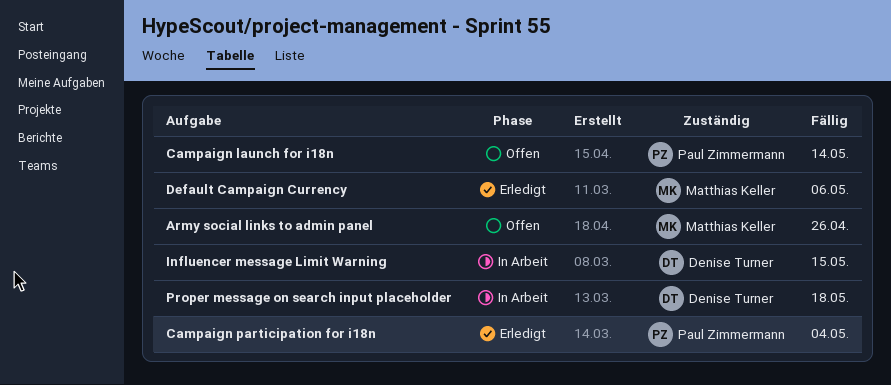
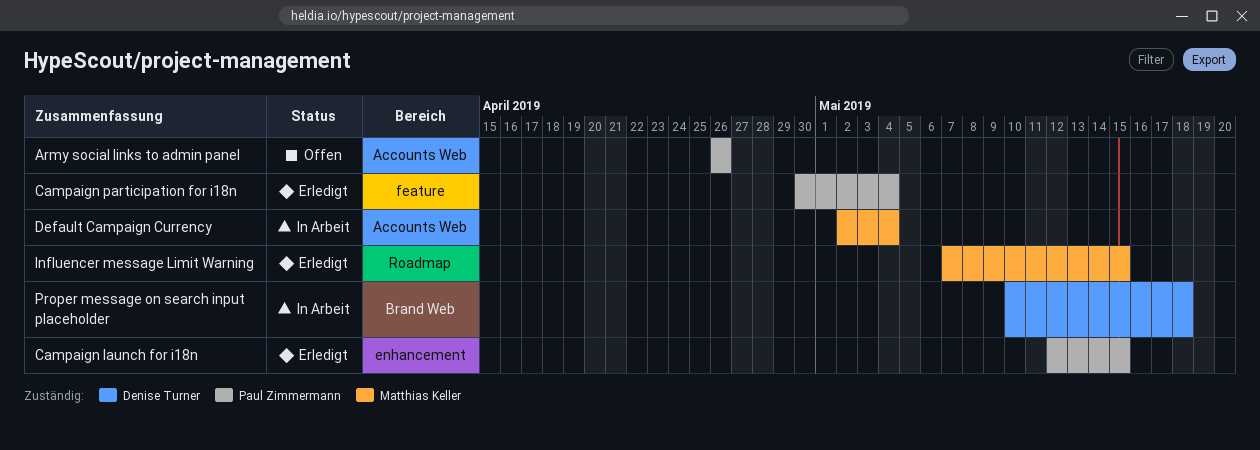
Army social links to admin panel, owner: Matthias Keller -> Paul Zimmermann
Campaign launch for i18n, status: Offen -> Erledigt
Campaign launch for i18n, due: May 14 -> May 15
Default Campaign Currency, status: Erledigt -> In Arbeit
Default Campaign Currency, due: May 6 -> May 4
Influencer message Limit Warning, status: In Arbeit -> Erledigt
Influencer message Limit Warning, owner: Denise Turner -> Matthias Keller

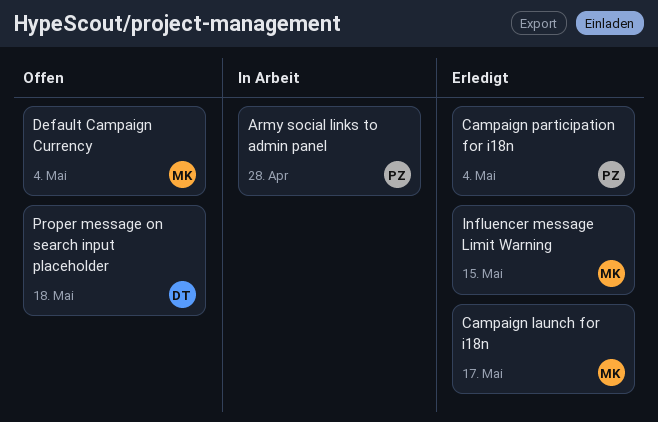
Army social links to admin panel, status: Offen -> In Arbeit
Army social links to admin panel, due: Apr 26 -> Apr 28
Campaign launch for i18n, owner: Paul Zimmermann -> Matthias Keller
Campaign launch for i18n, due: May 15 -> May 17
Default Campaign Currency, status: In Arbeit -> Offen
Proper message on search input placeholder, status: In Arbeit -> Offen

